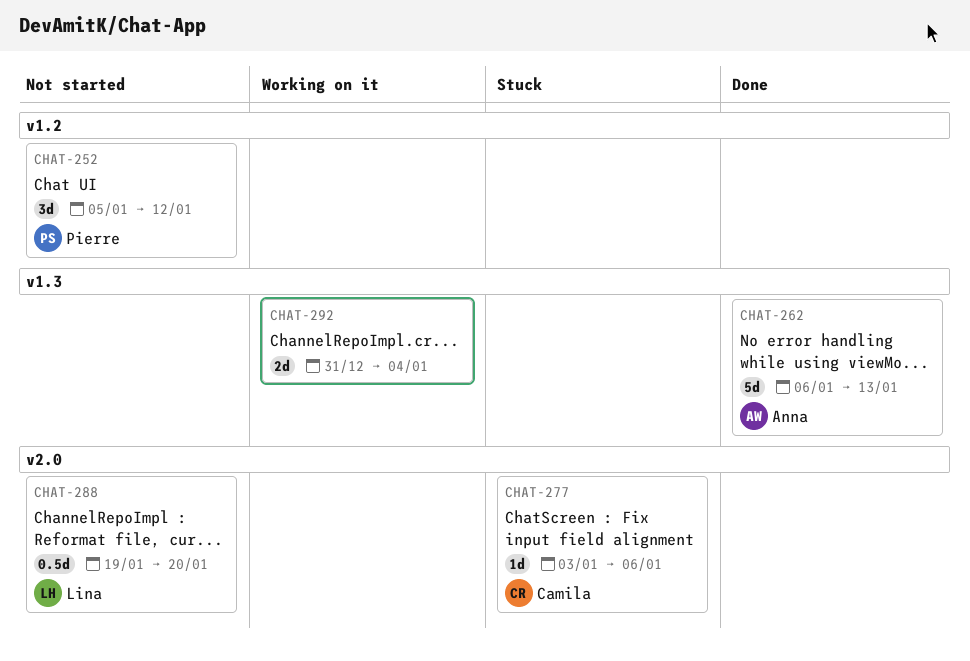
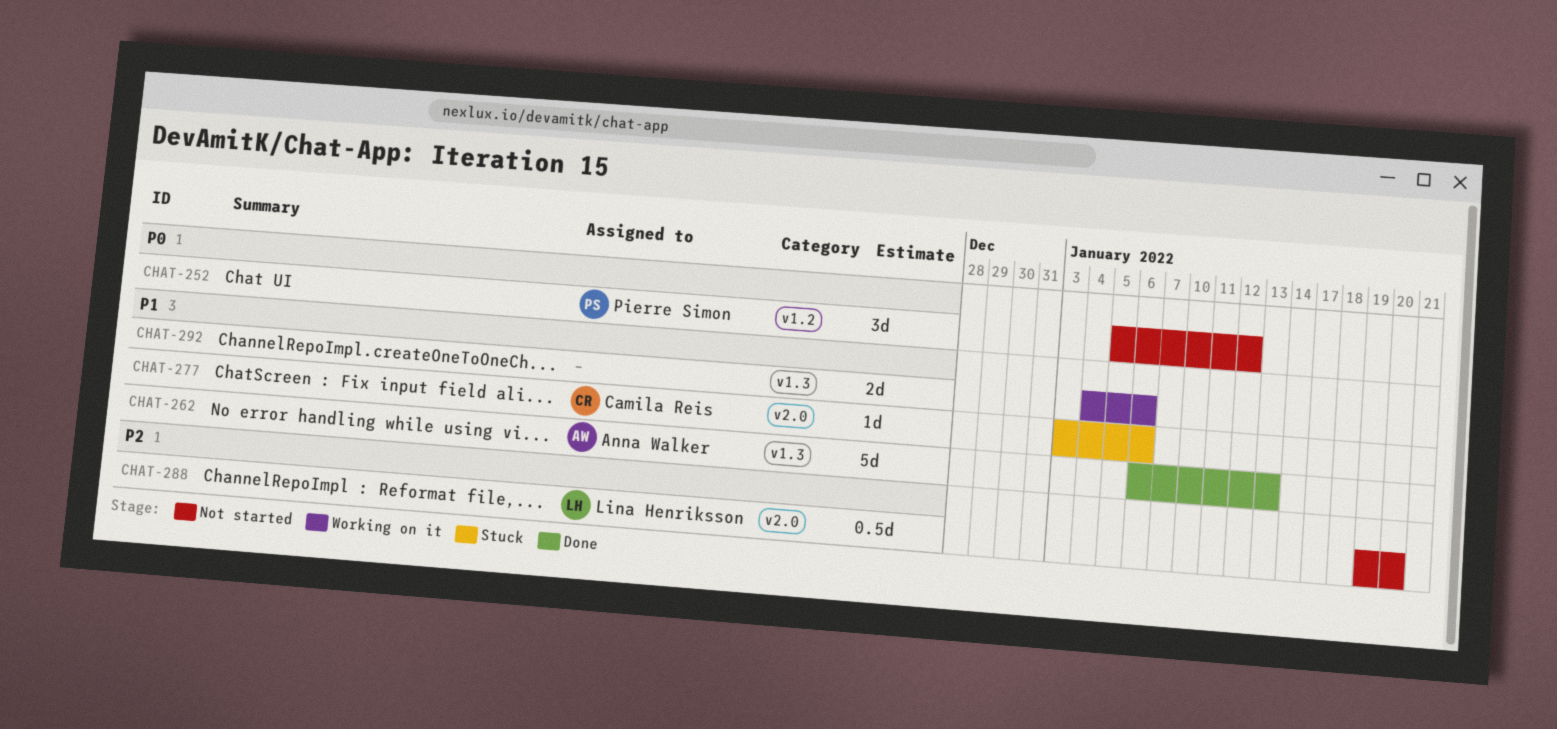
CHAT-292, start: Dec 31 -> Jan 4
CHAT-292, due: Jan 4 -> Jan 6

